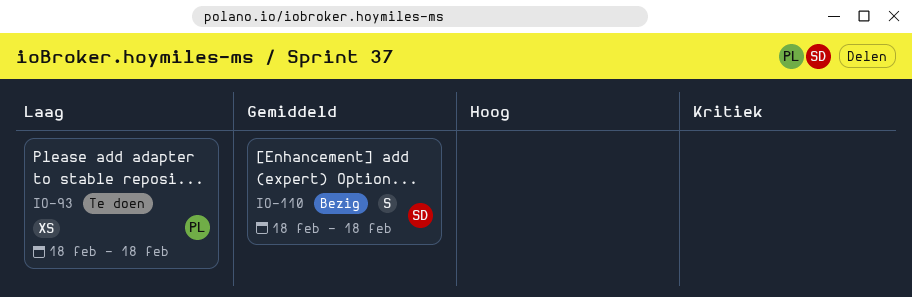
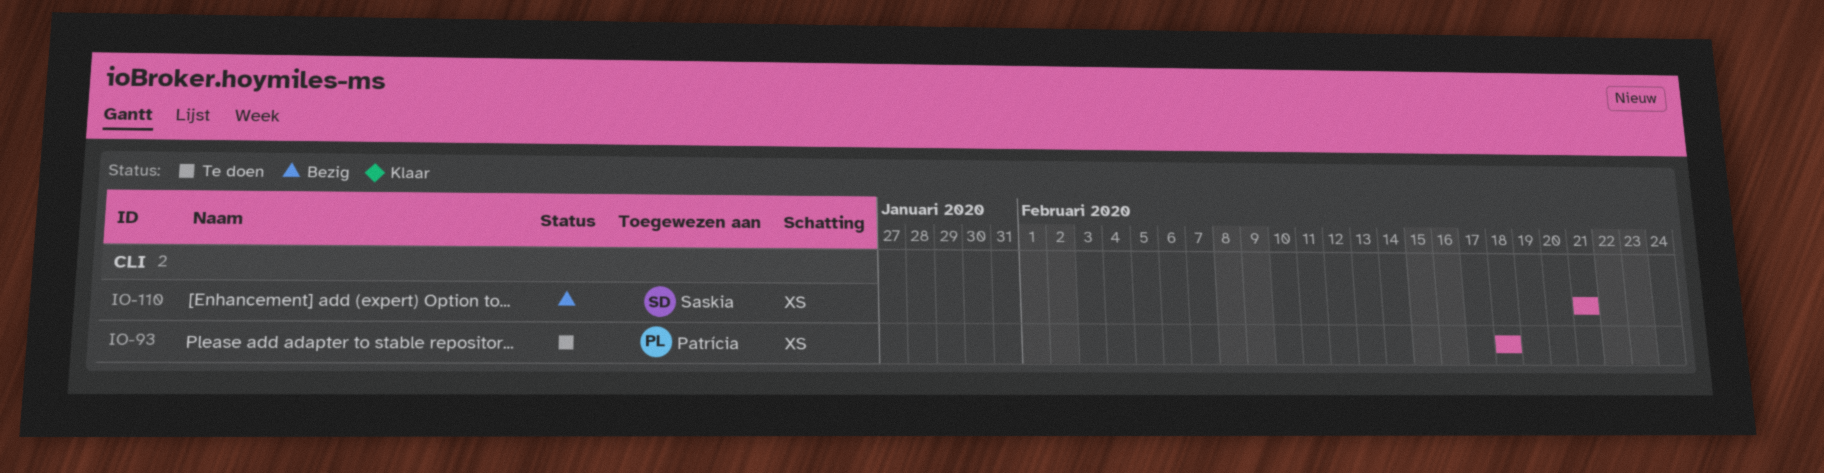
IO-110, estimate: S -> XS
IO-110, start: Feb 18 -> Feb 21
IO-110, due: Feb 18 -> Feb 21

